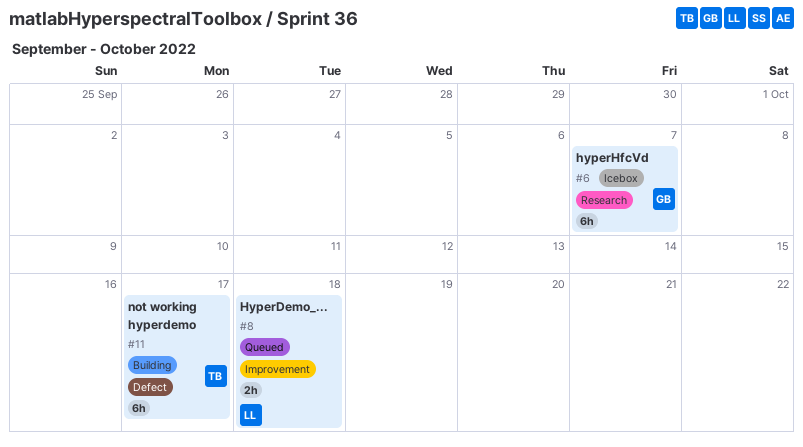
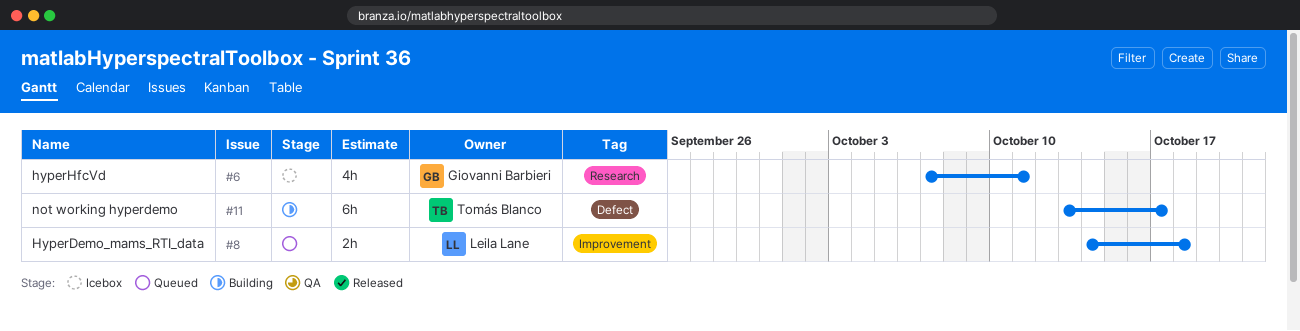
#6, estimate: 6h -> 4h
#6, due: Oct 7 -> Oct 11

